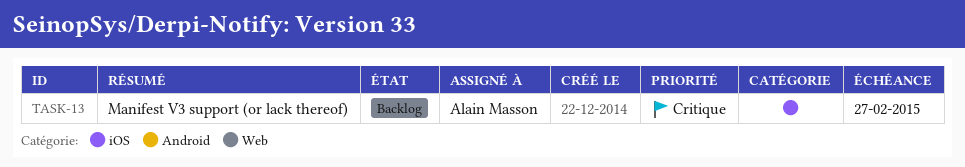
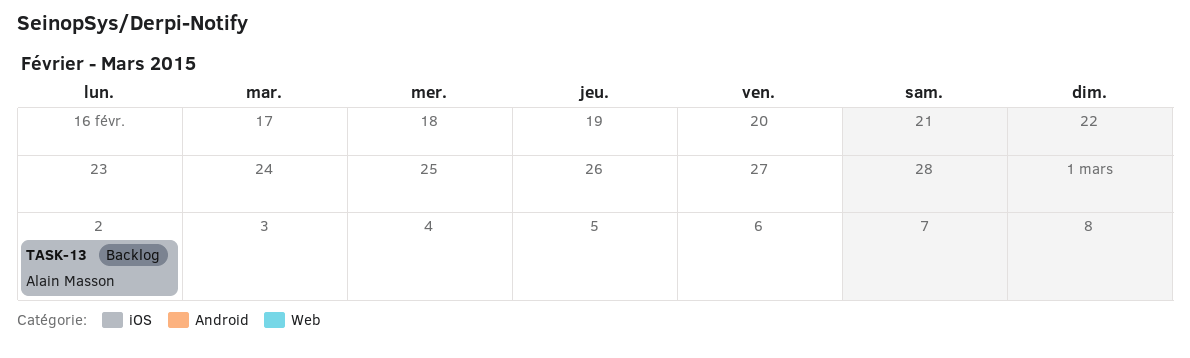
TASK-13, due: Feb 27 -> Mar 2

